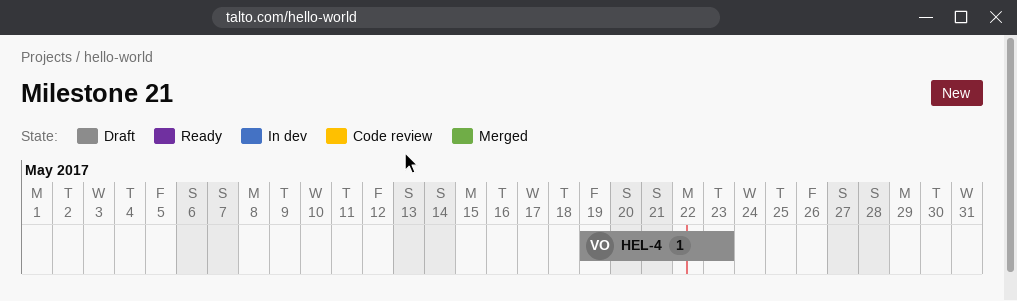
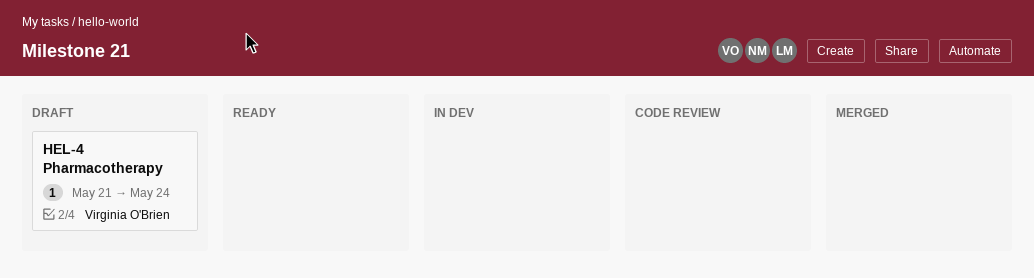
HEL-4, start: May 19 -> May 21
HEL-4, due: May 23 -> May 24

